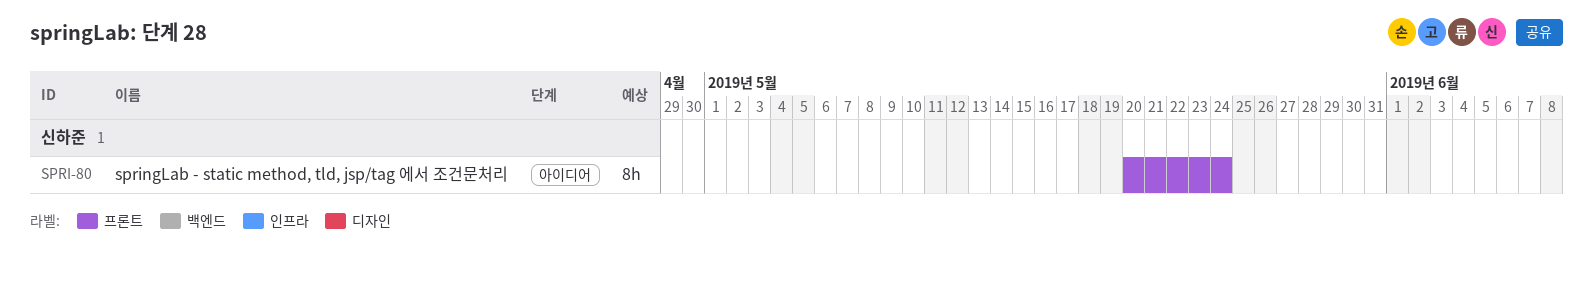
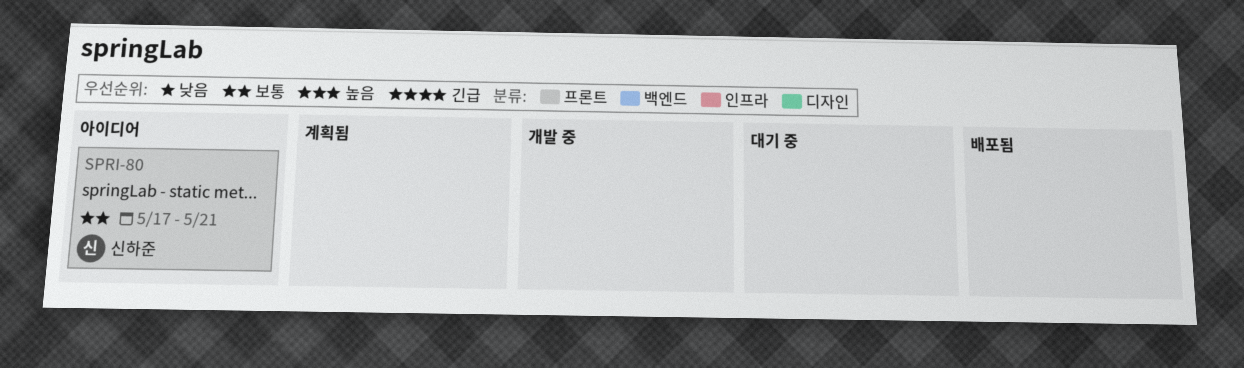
SPRI-80, start: May 20 -> May 17
SPRI-80, due: May 24 -> May 21

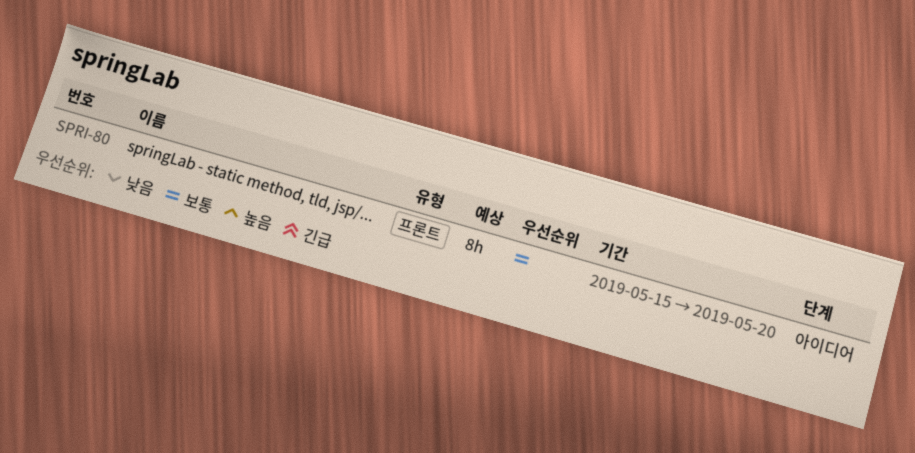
SPRI-80, start: May 17 -> May 15
SPRI-80, due: May 21 -> May 20

